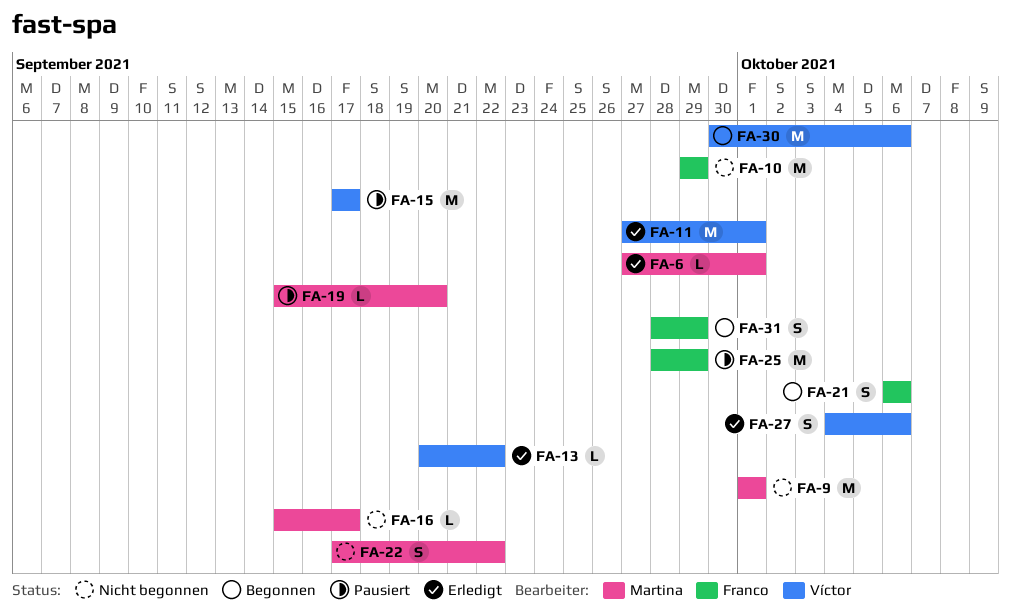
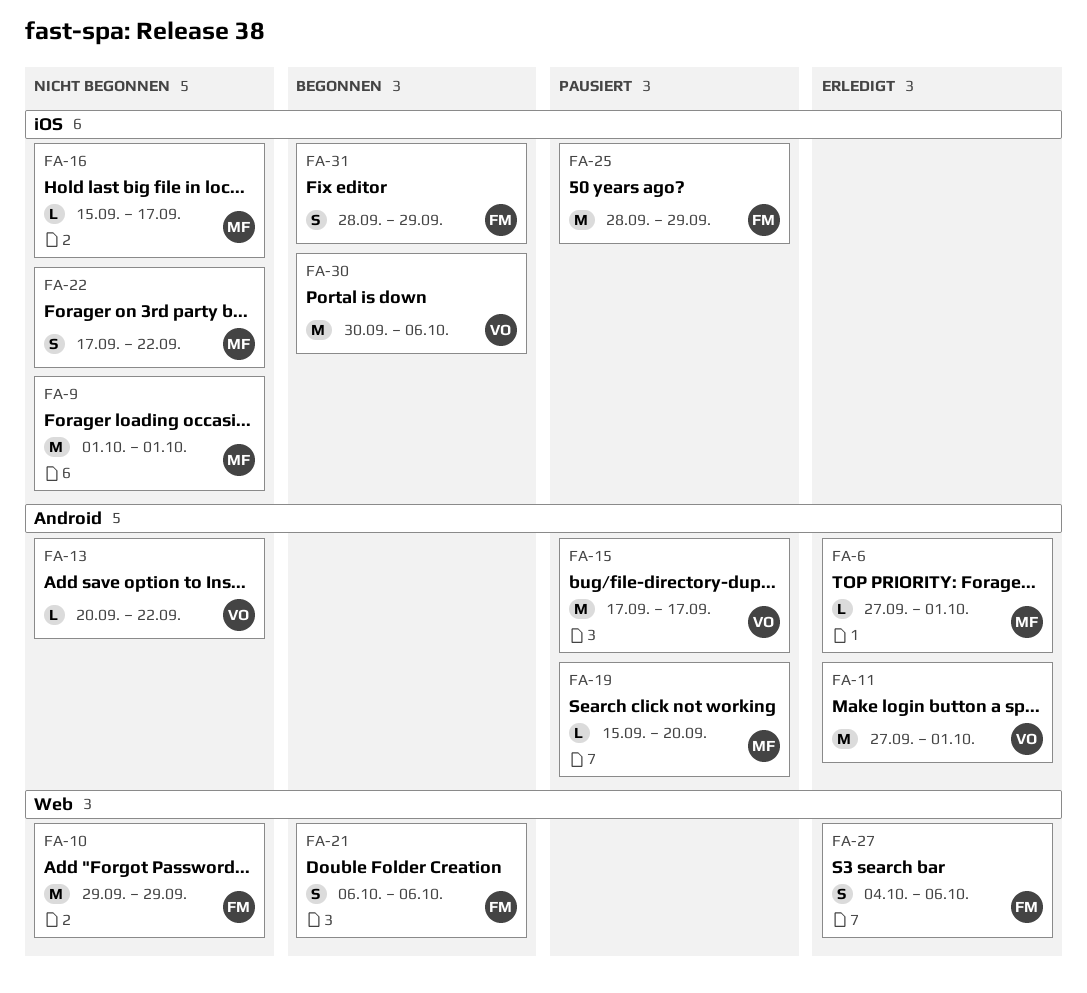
FA-13, status: Erledigt -> Nicht begonnen
FA-27, owner: Víctor -> Franco

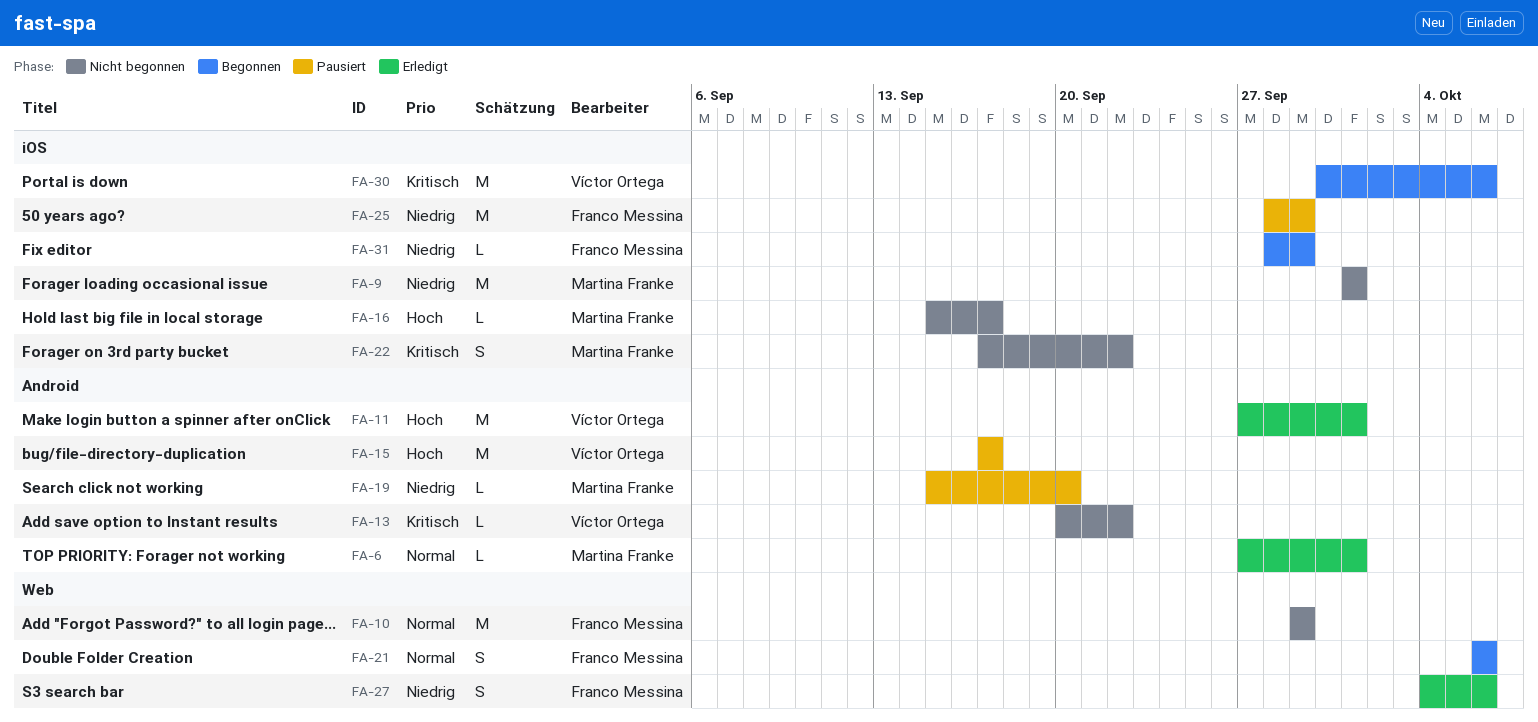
FA-31, estimate: S -> L

